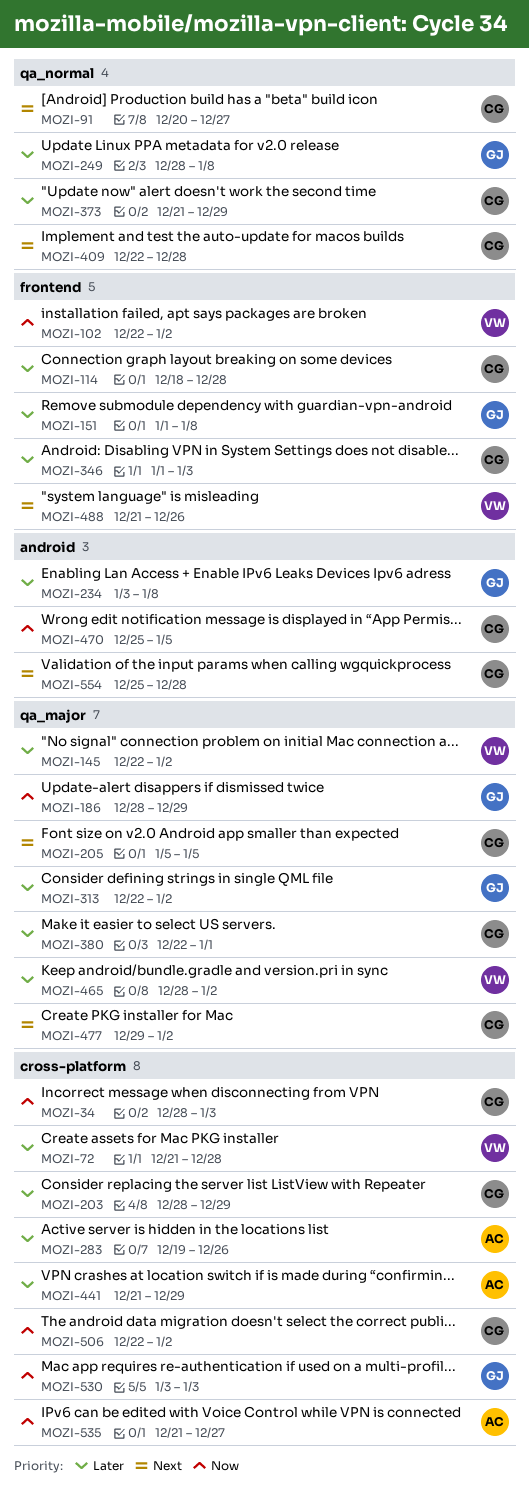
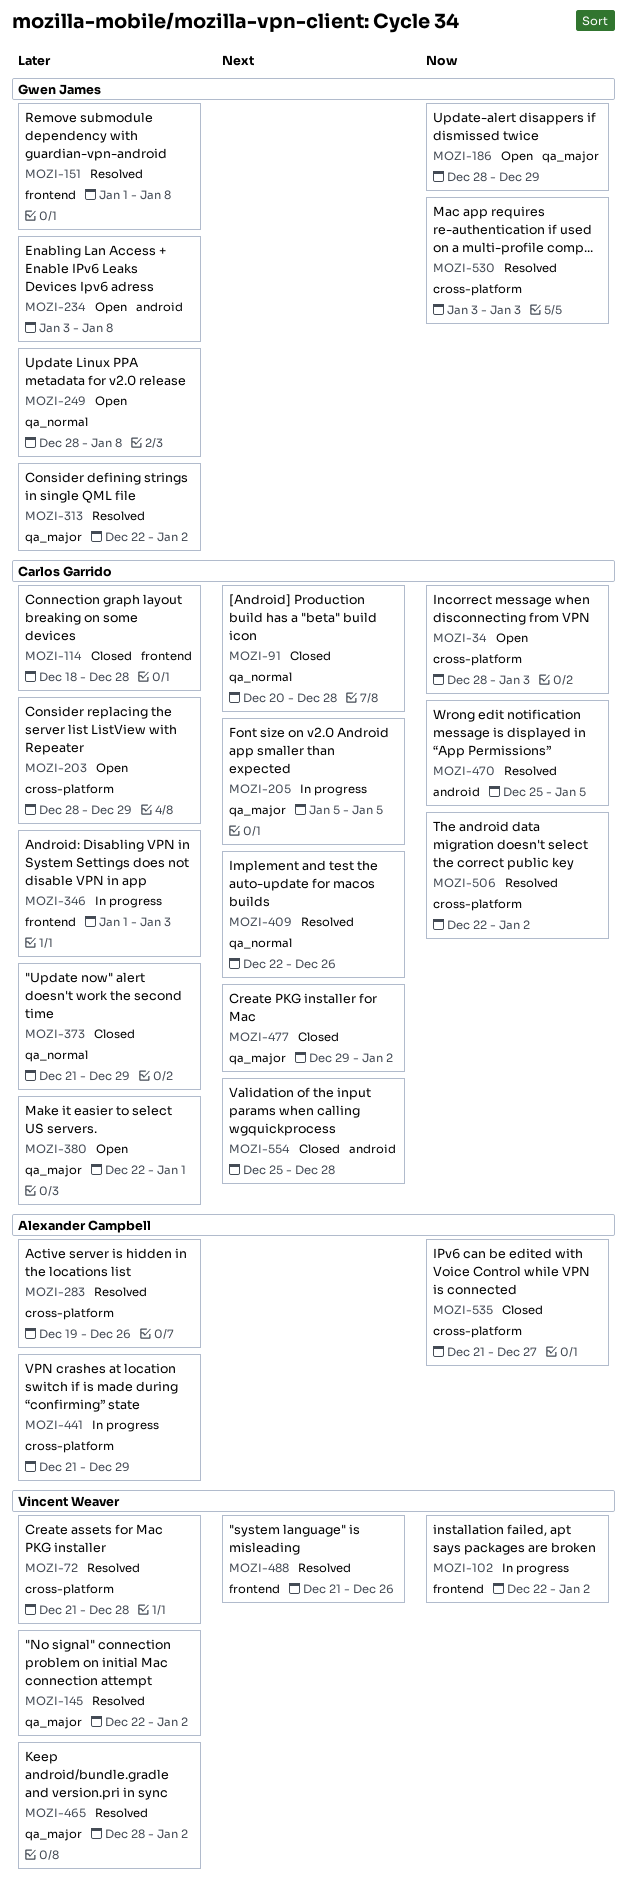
MOZI-91, due: Dec 27 -> Dec 28
MOZI-409, due: Dec 28 -> Dec 26

